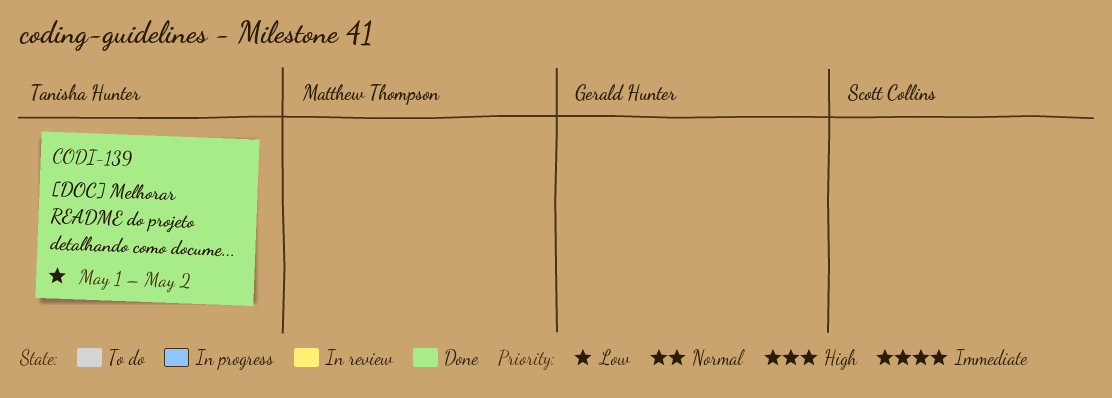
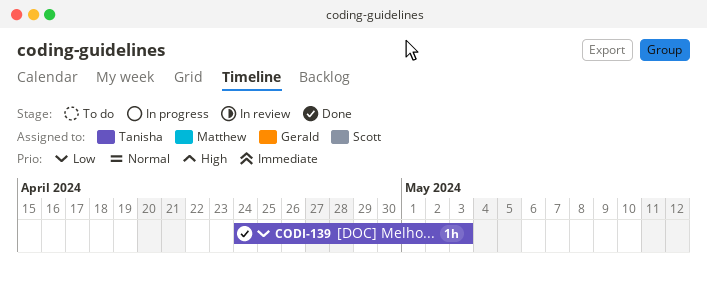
CODI-139, start: May 1 -> Apr 24
CODI-139, due: May 2 -> May 3

